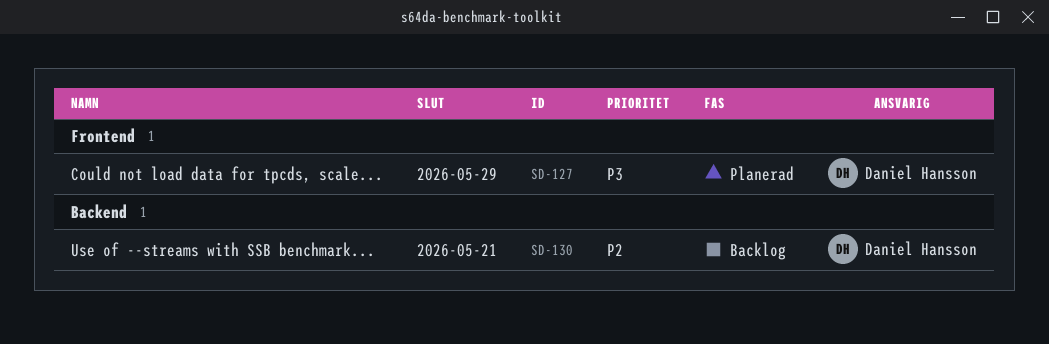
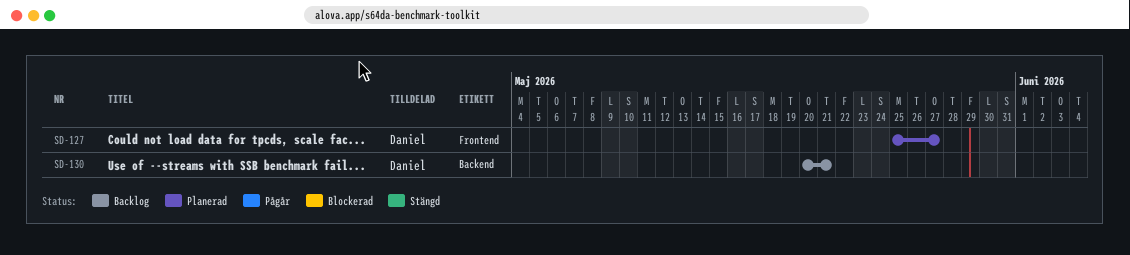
SD-127, due: May 29 -> May 27

